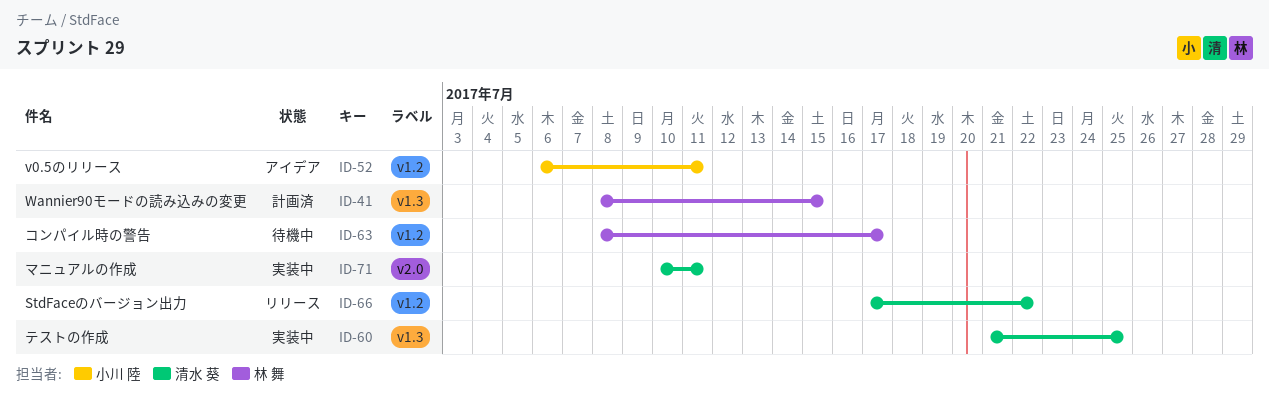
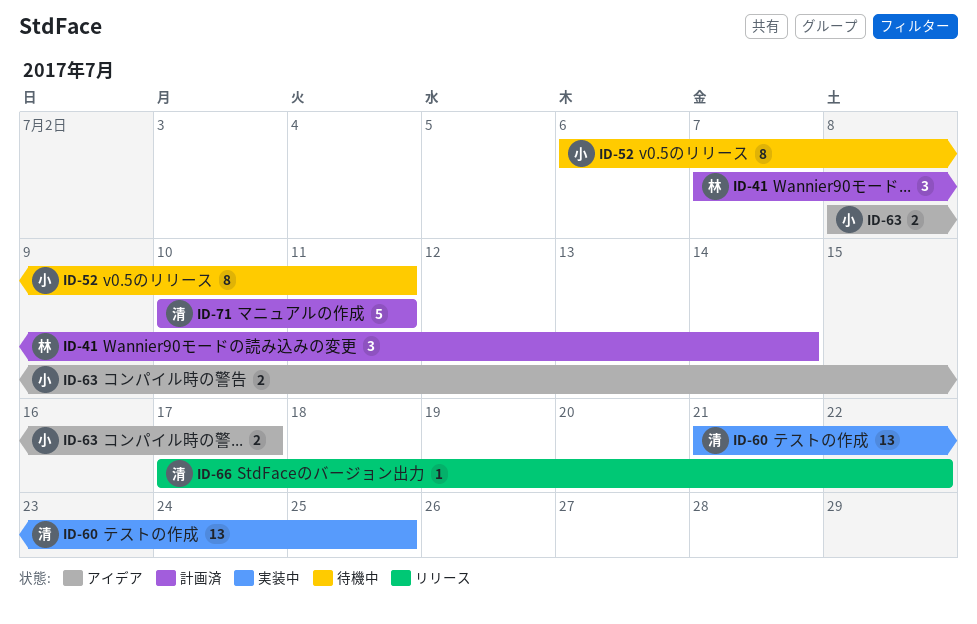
ID-41, start: Jul 8 -> Jul 7
ID-41, due: Jul 15 -> Jul 14
ID-52, status: アイデア -> 待機中
ID-63, status: 待機中 -> アイデア
ID-63, owner: 林 舞 -> 小川 陸
ID-71, status: 実装中 -> 計画済

